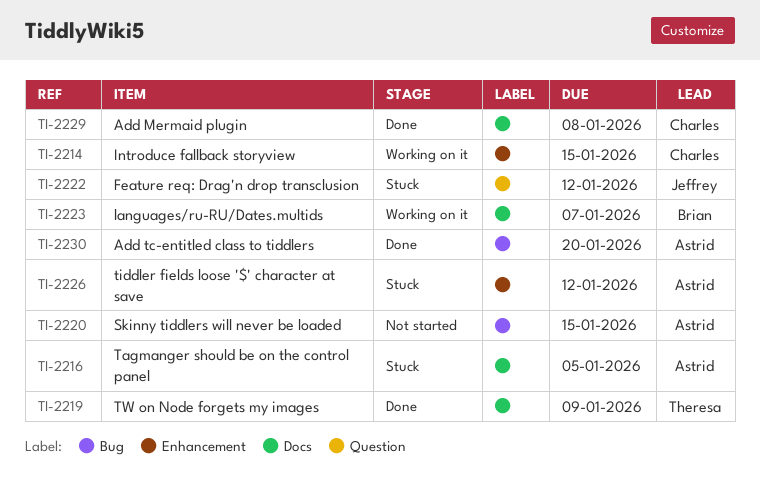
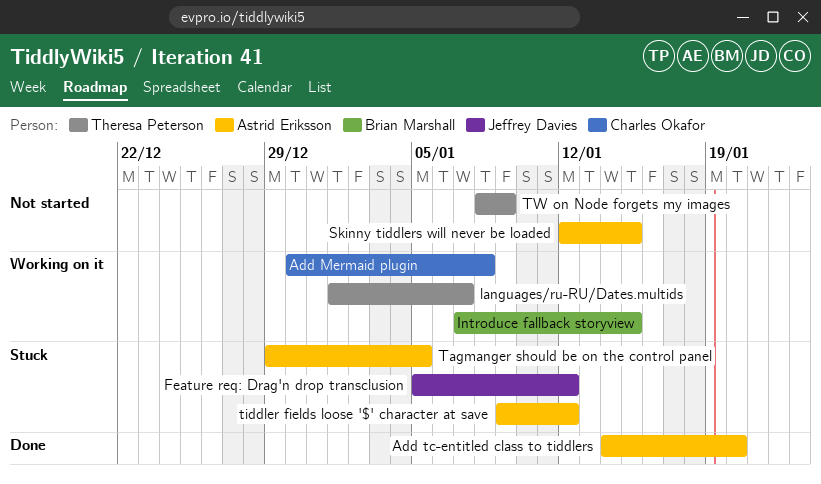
Add Mermaid plugin, status: Done -> Working on it
Introduce fallback storyview, owner: Charles Okafor -> Brian Marshall
languages/ru-RU/Dates.multids, owner: Brian Marshall -> Theresa Peterson
TW on Node forgets my images, status: Done -> Not started

